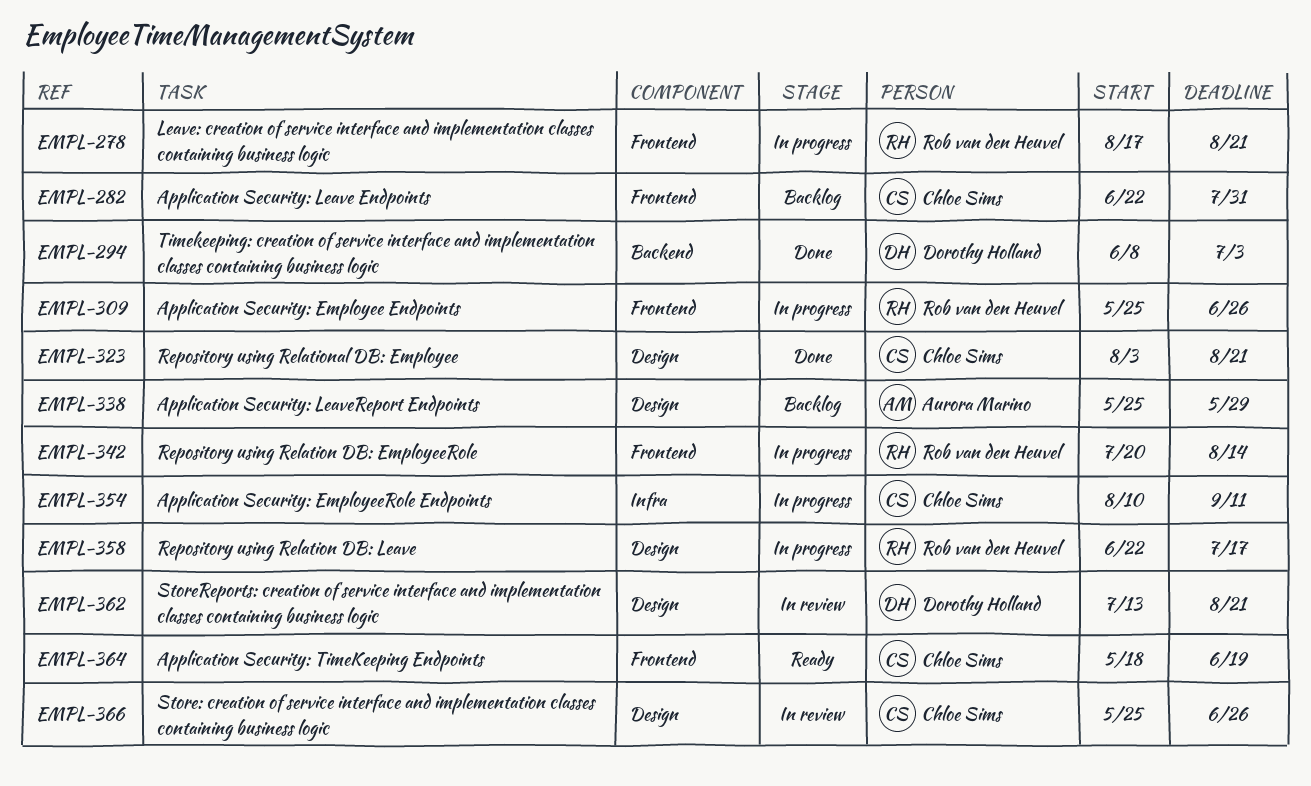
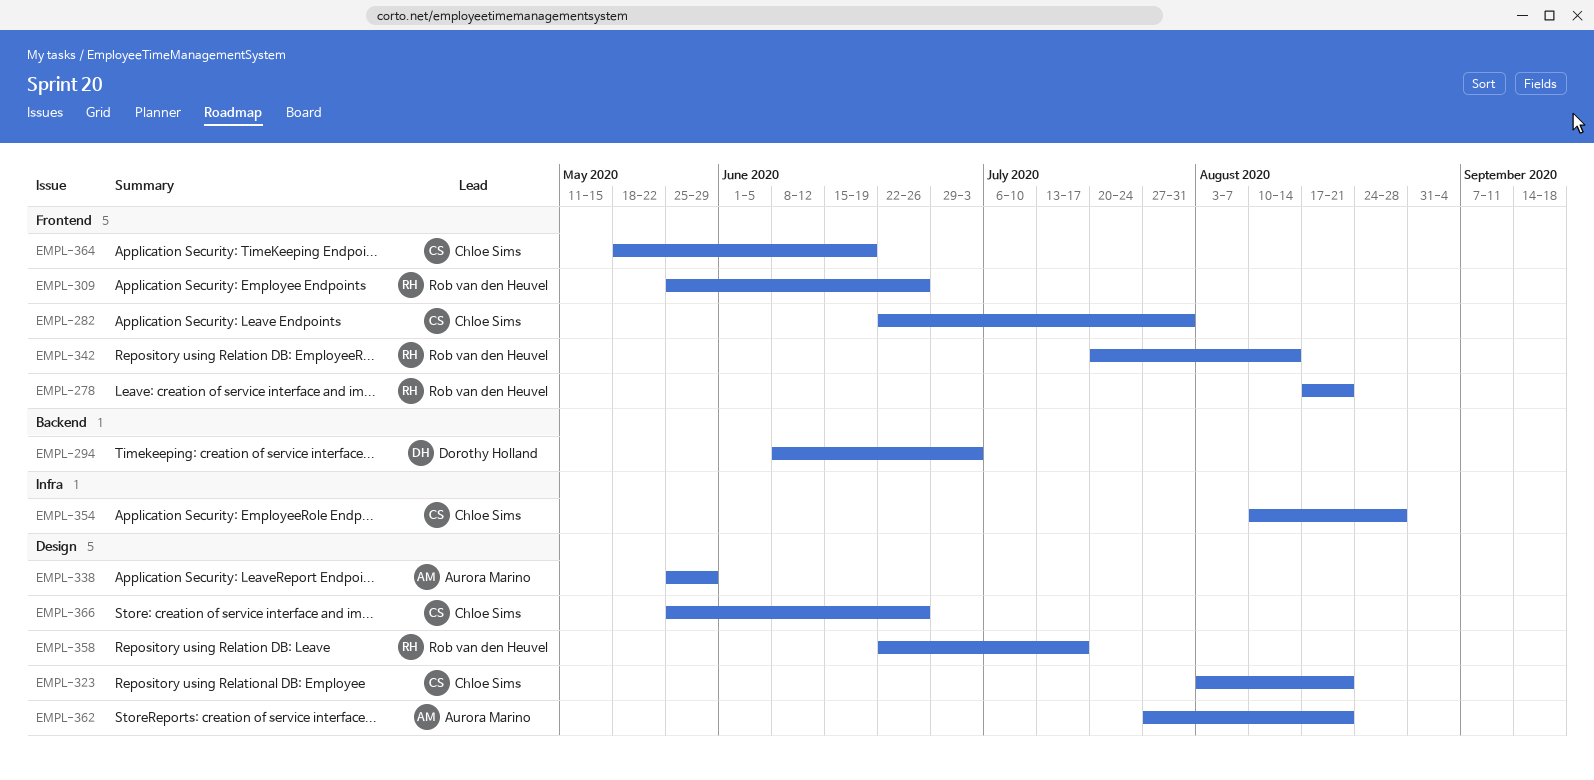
EMPL-354, due: Sep 11 -> Aug 28
EMPL-362, owner: Dorothy Holland -> Aurora Marino
EMPL-362, start: Jul 13 -> Jul 27

